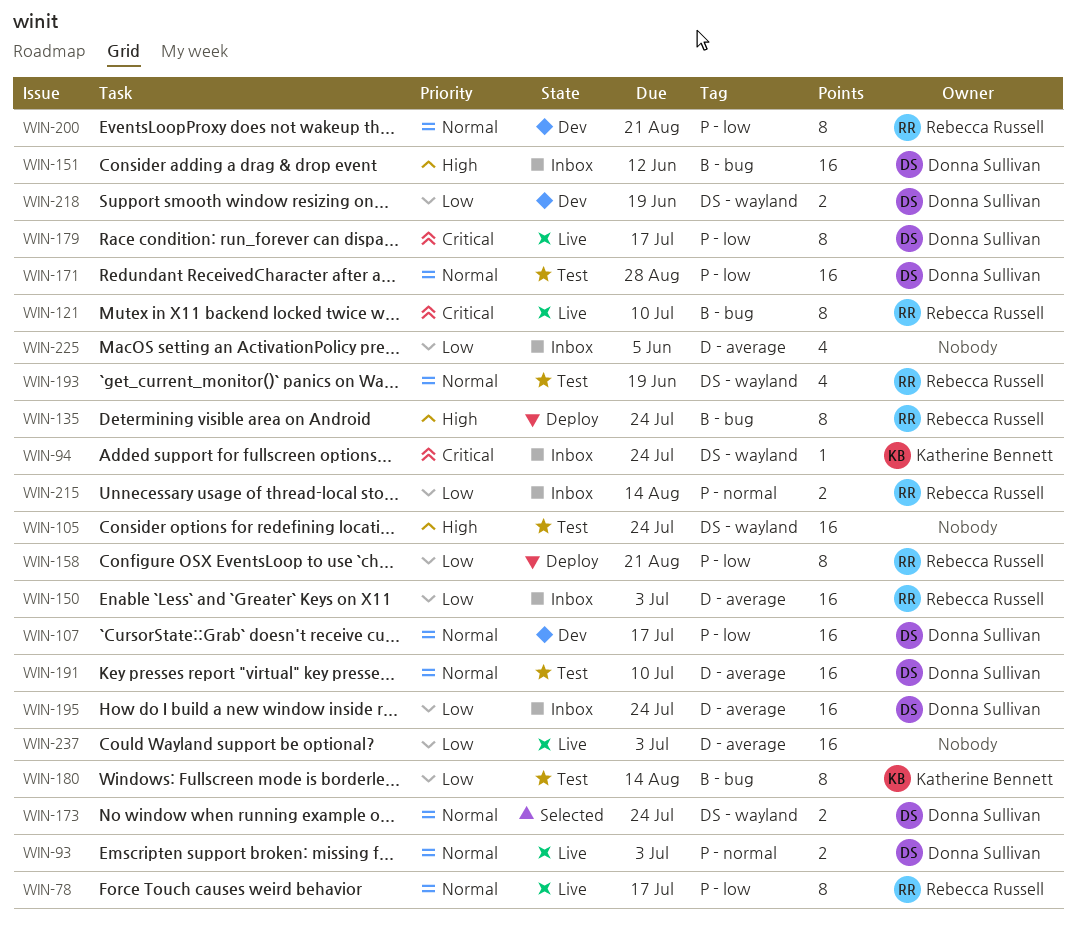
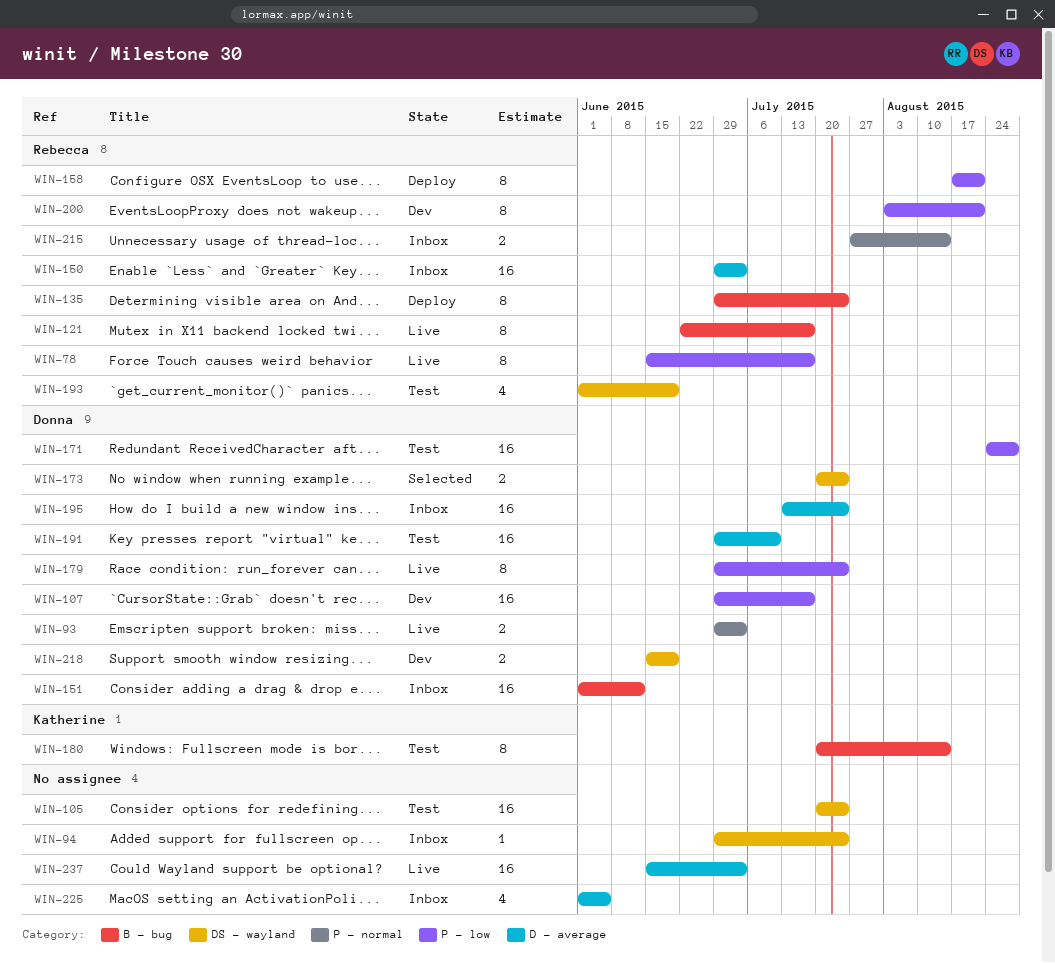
WIN-94, owner: Katherine Bennett -> none
WIN-121, due: Jul 10 -> Jul 17
WIN-179, due: Jul 17 -> Jul 24

